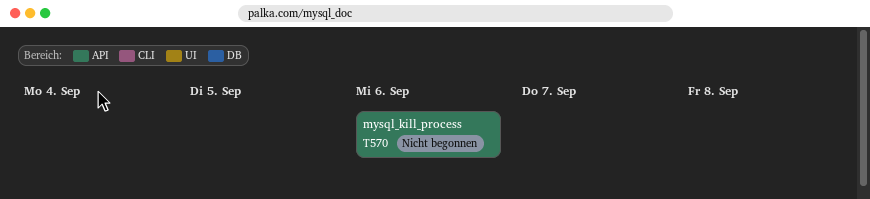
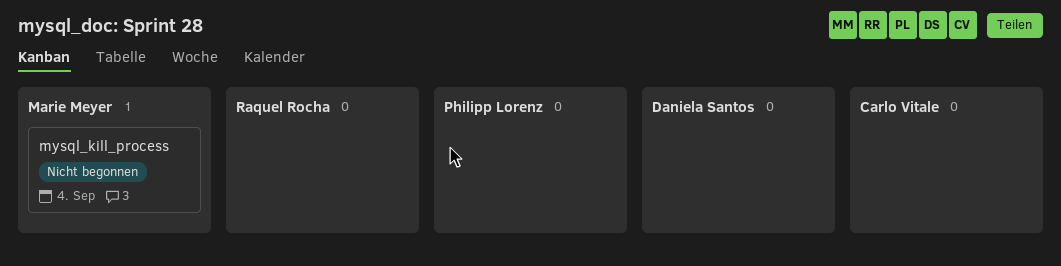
mysql_kill_process, due: Sep 6 -> Sep 4

